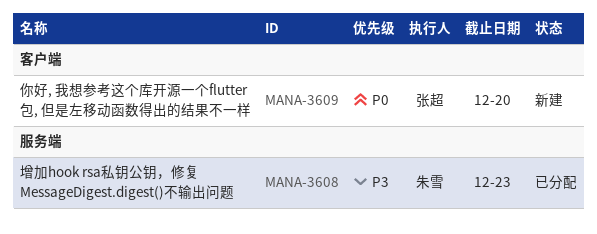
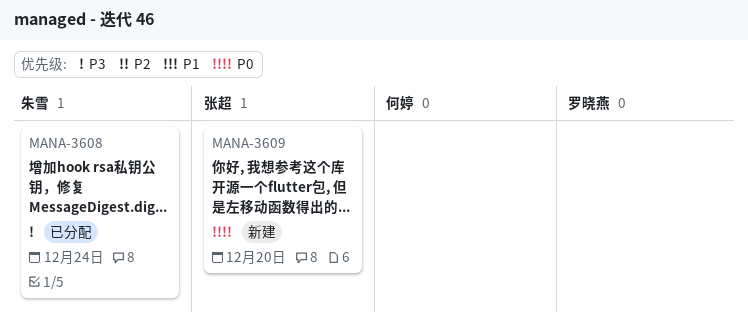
MANA-3608, due: Dec 23 -> Dec 24

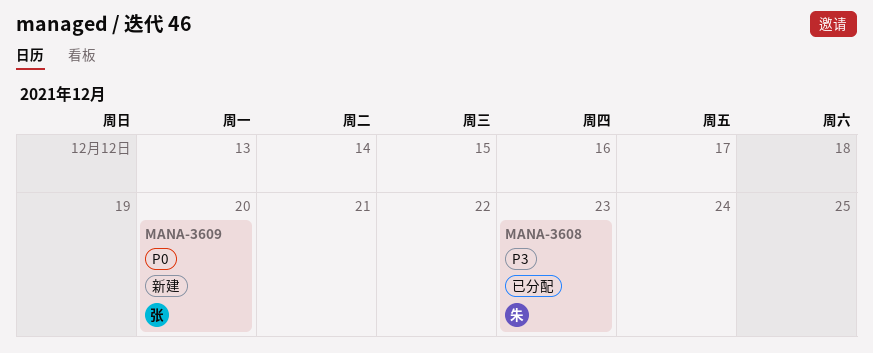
MANA-3608, due: Dec 24 -> Dec 23

